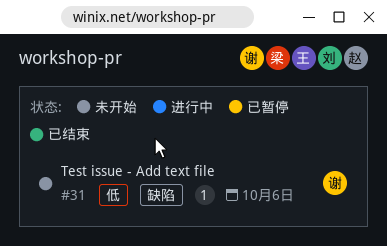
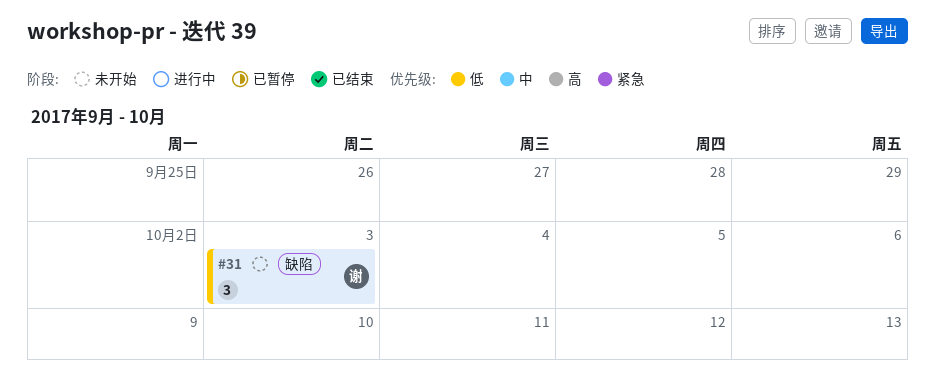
#31, estimate: 1 -> 3
#31, due: Oct 6 -> Oct 3

